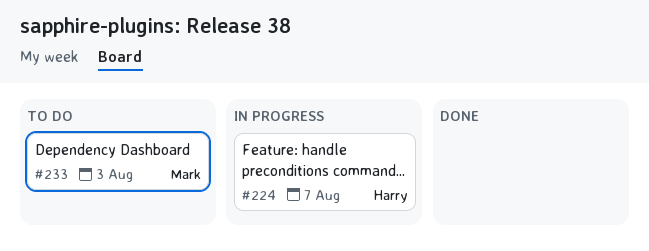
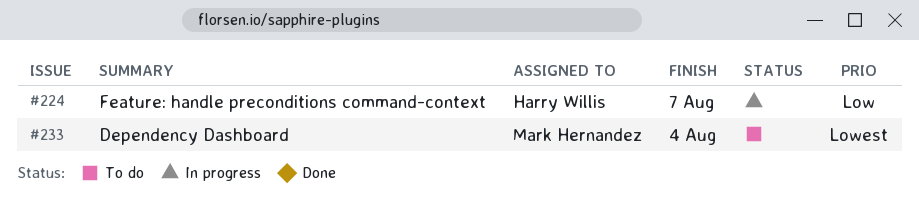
#233, due: Aug 3 -> Aug 4

